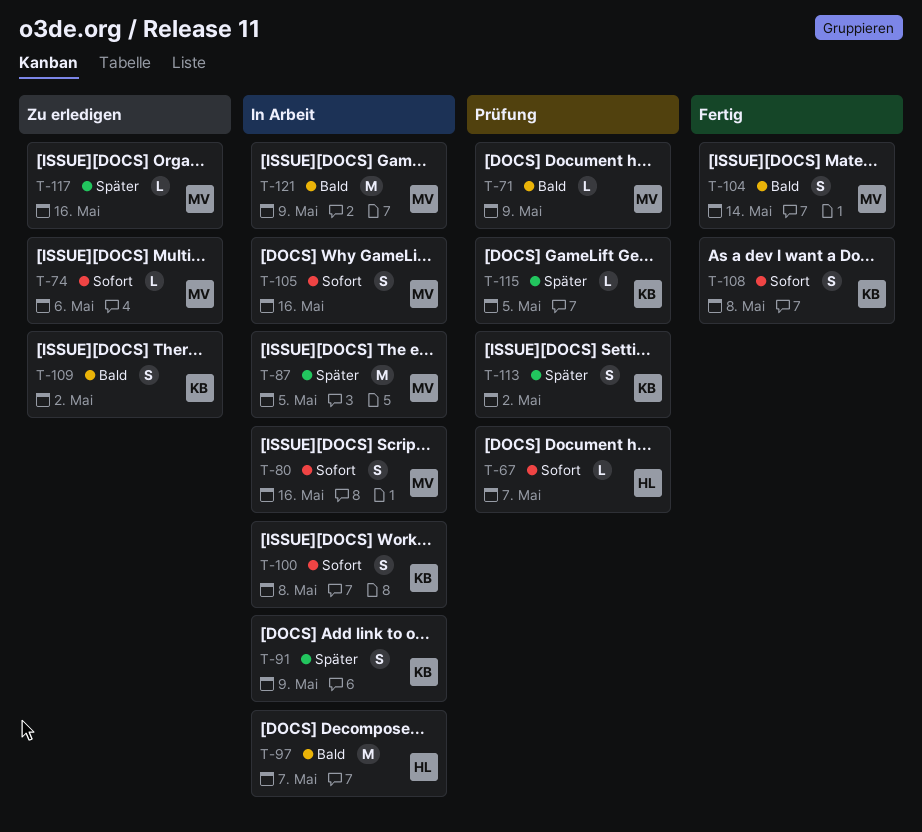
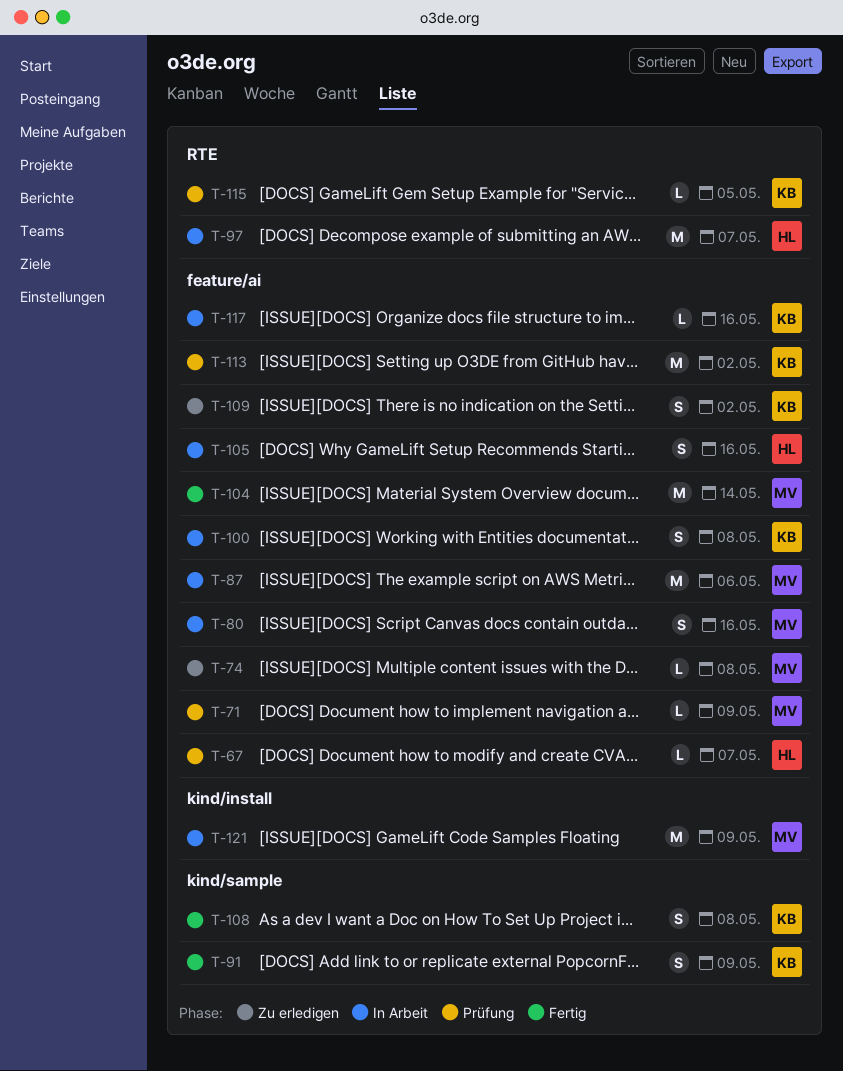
T-74, due: May 6 -> May 8
T-87, due: May 5 -> May 6
T-91, status: In Arbeit -> Fertig
T-104, estimate: S -> M
T-105, owner: MV -> HL
T-113, estimate: S -> M
T-117, status: Zu erledigen -> In Arbeit
T-117, owner: MV -> KB

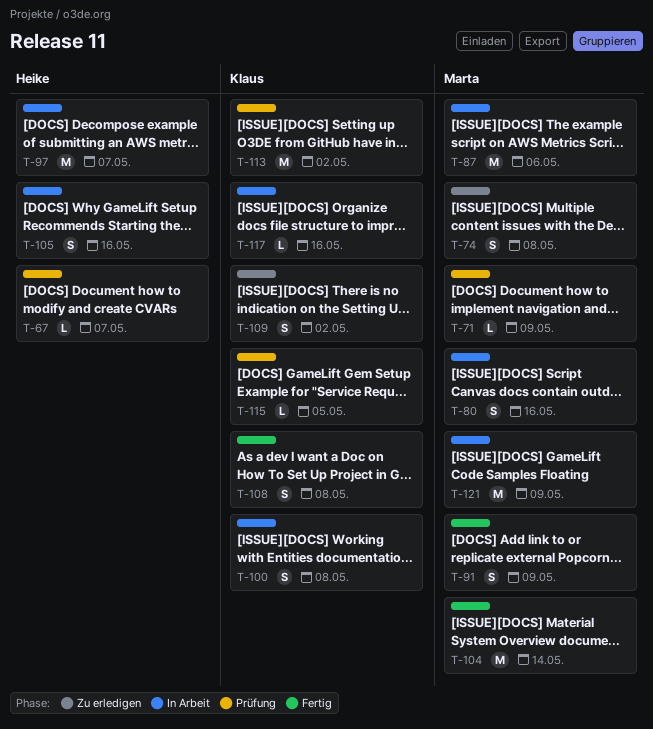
T-74, estimate: L -> S
T-91, owner: Klaus -> Marta

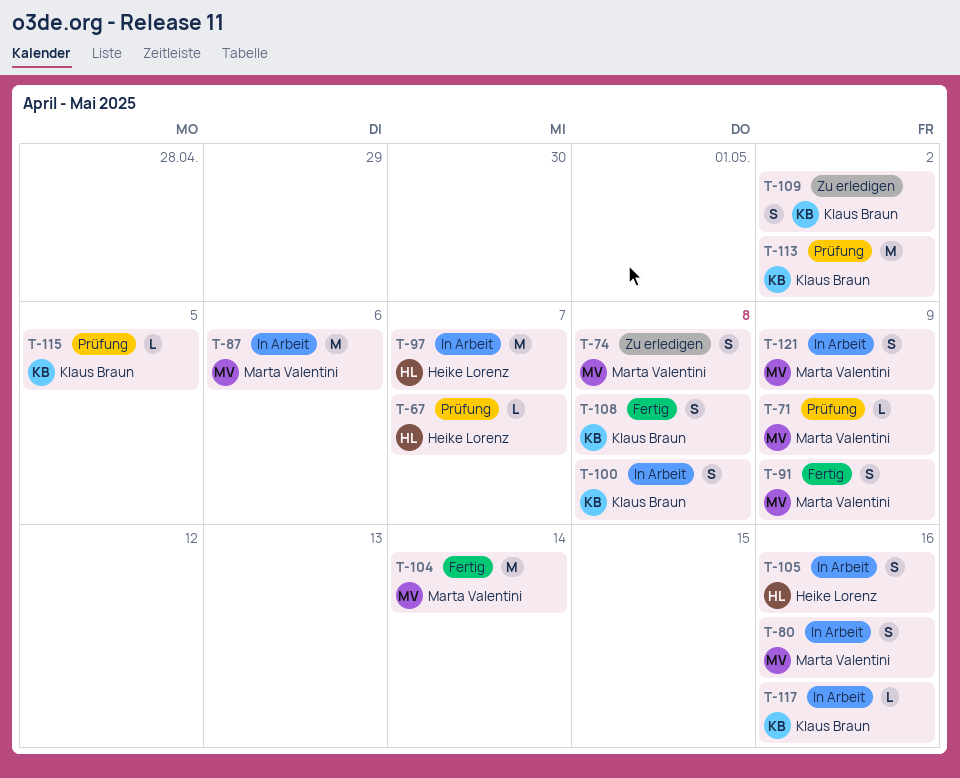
T-121, estimate: M -> S

